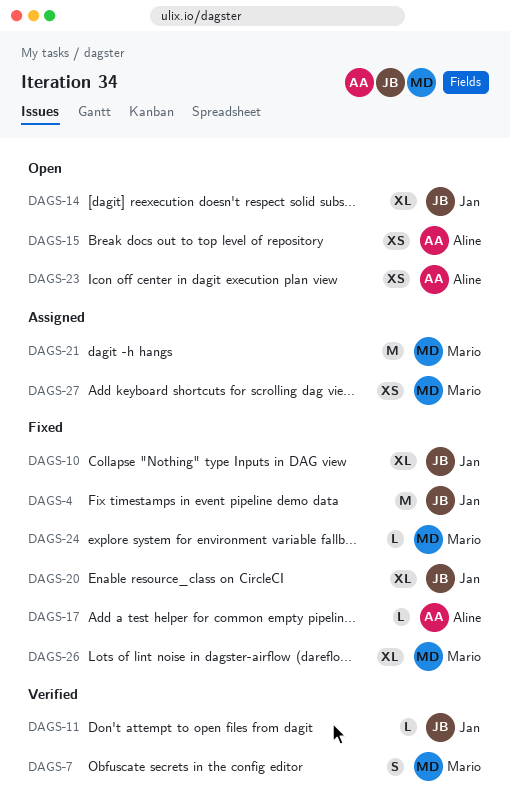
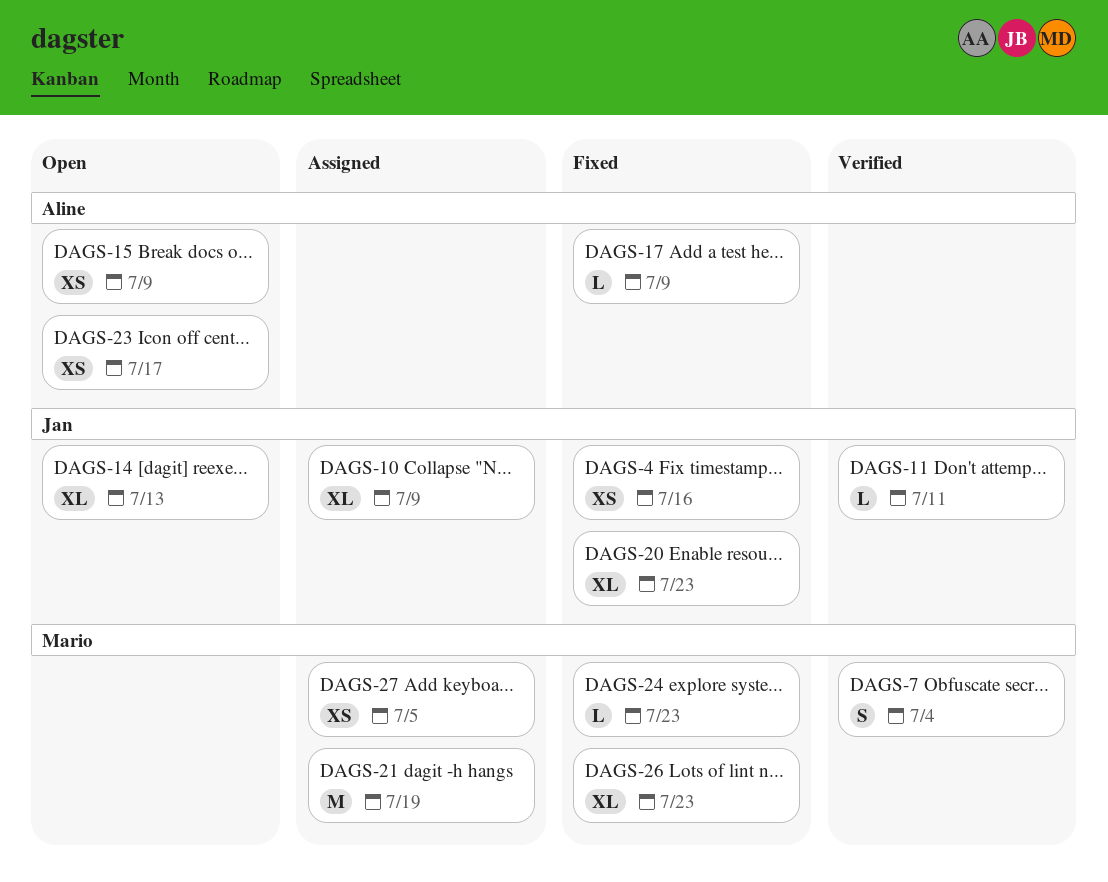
DAGS-4, estimate: M -> XS
DAGS-10, status: Fixed -> Assigned

